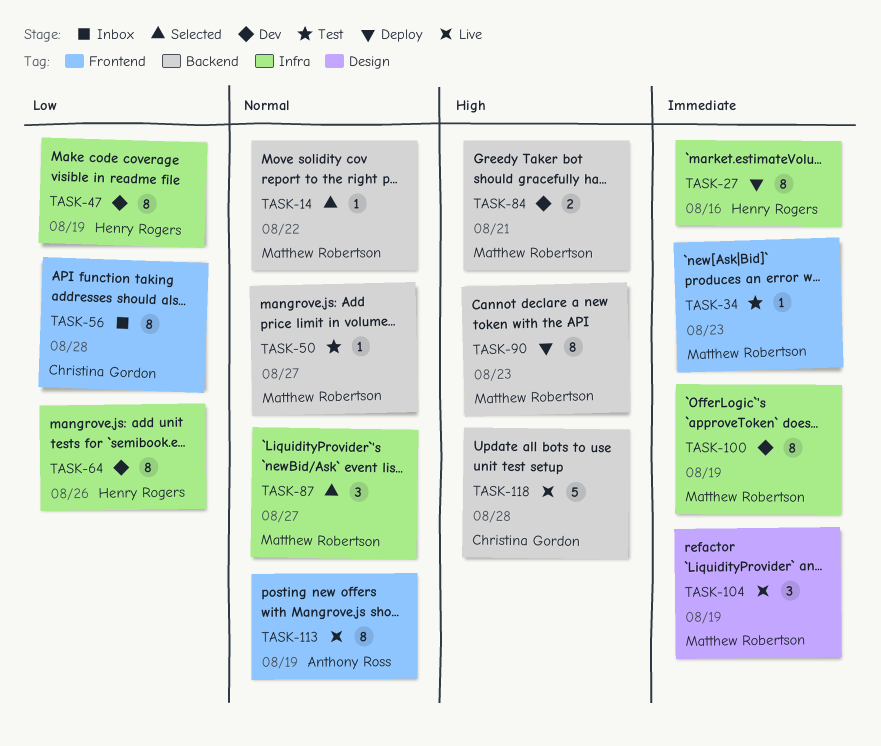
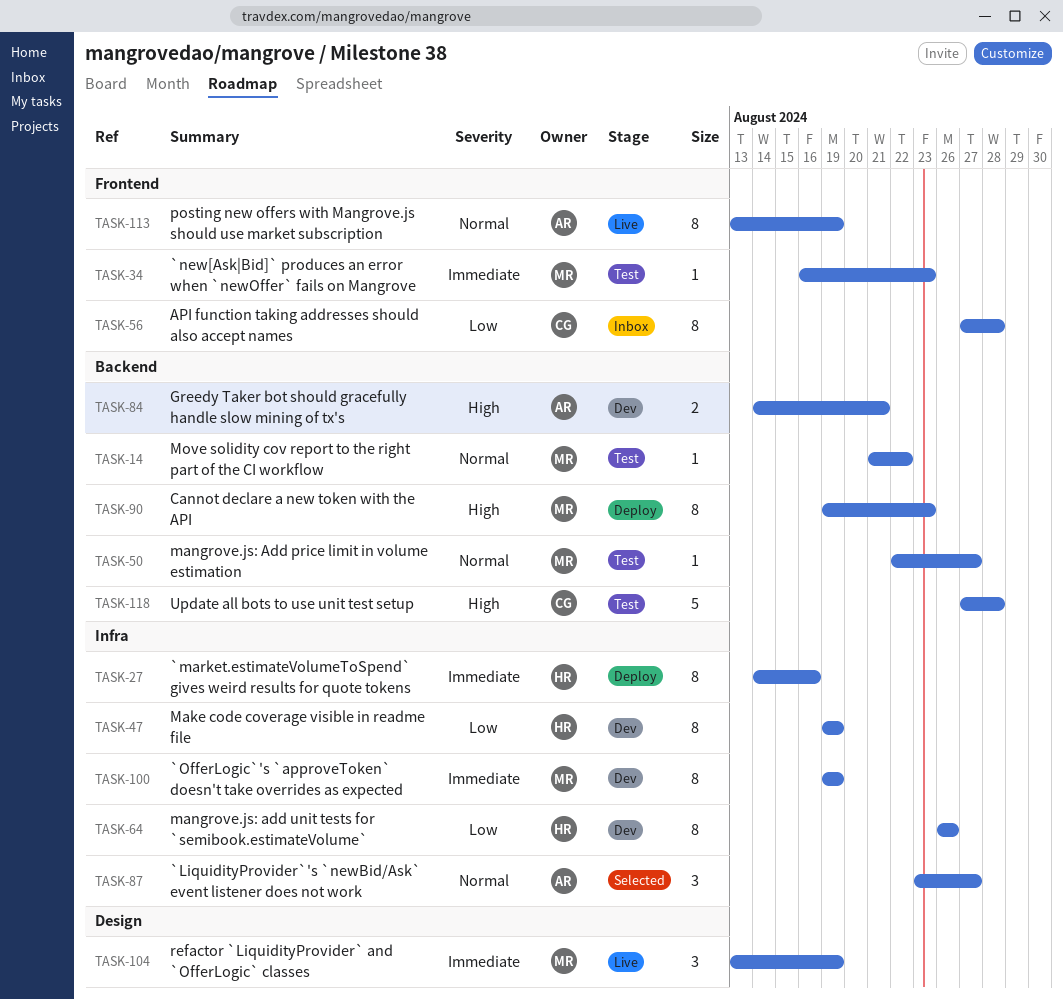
TASK-14, status: Selected -> Test
TASK-84, owner: Matthew Robertson -> Anthony Ross
TASK-87, owner: Matthew Robertson -> Anthony Ross
TASK-118, status: Live -> Test

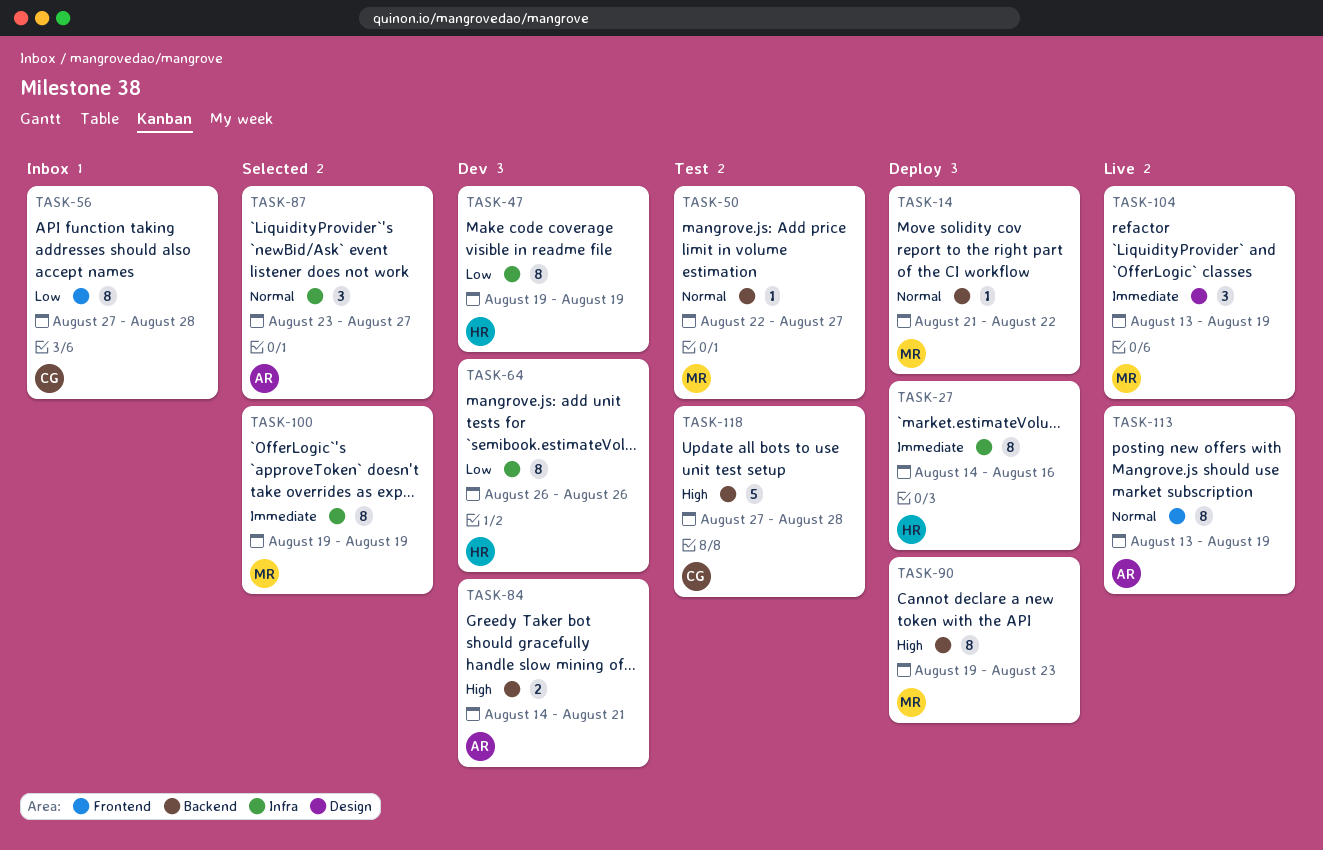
TASK-14, status: Test -> Deploy
TASK-34: present -> none
TASK-100, status: Dev -> Selected

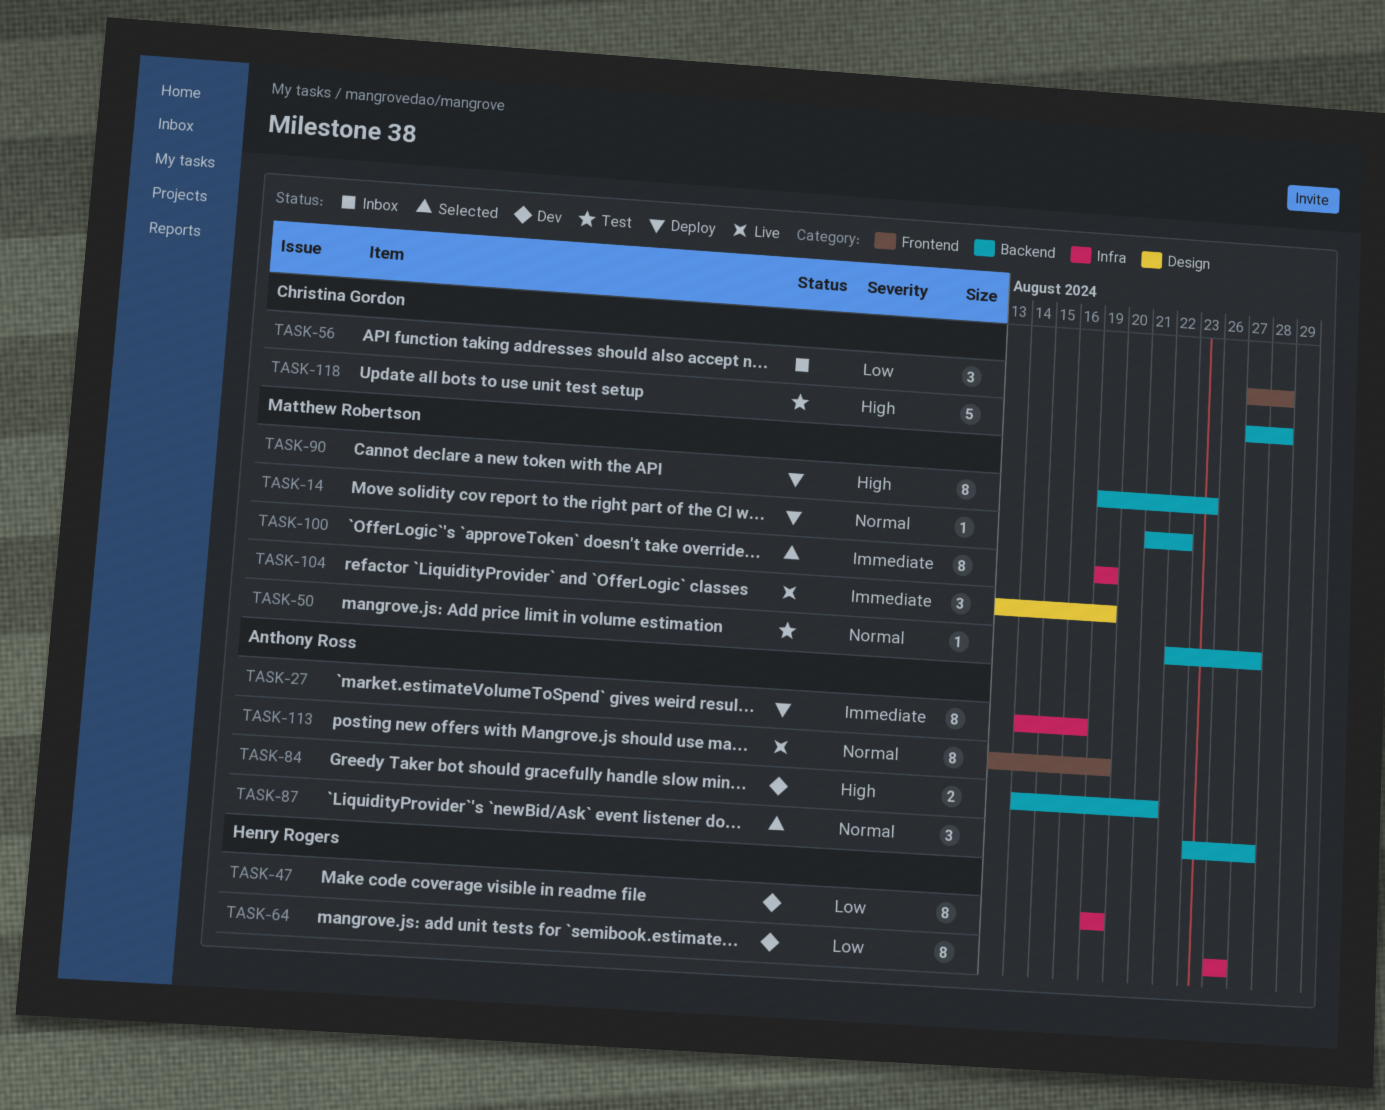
TASK-27, owner: Henry Rogers -> Anthony Ross
TASK-56, estimate: 8 -> 3
TASK-87, label: Infra -> Backend

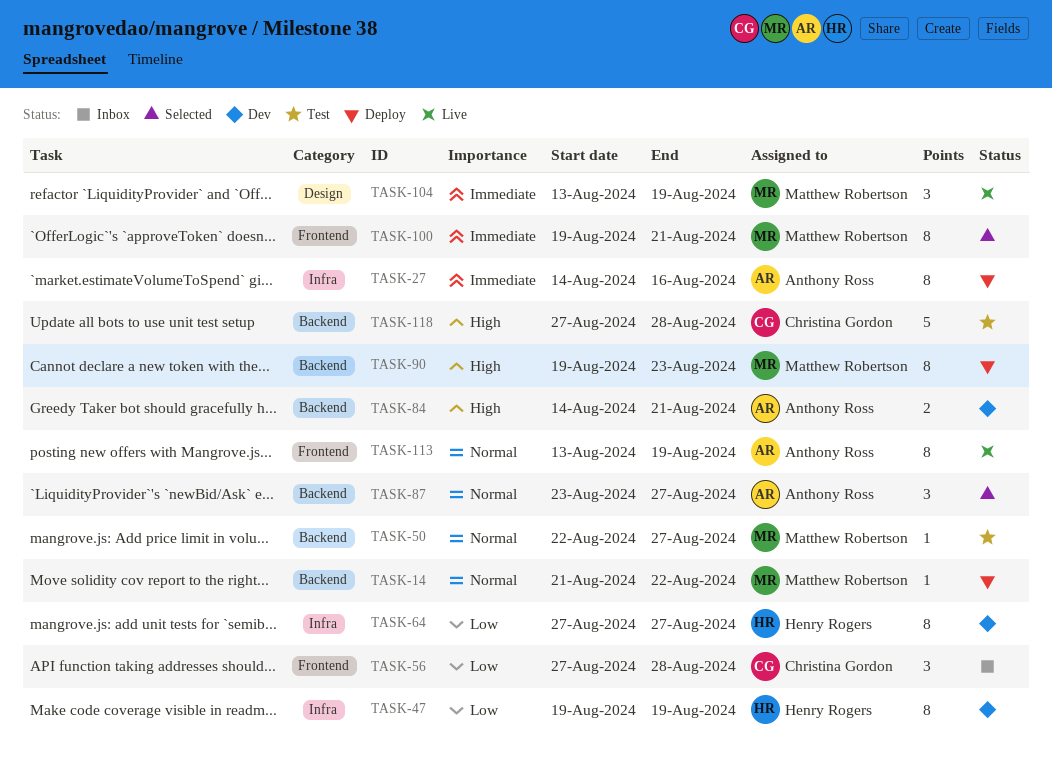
TASK-64, start: Aug 26 -> Aug 27
TASK-64, due: Aug 26 -> Aug 27
TASK-100, label: Infra -> Frontend
TASK-100, due: Aug 19 -> Aug 21

